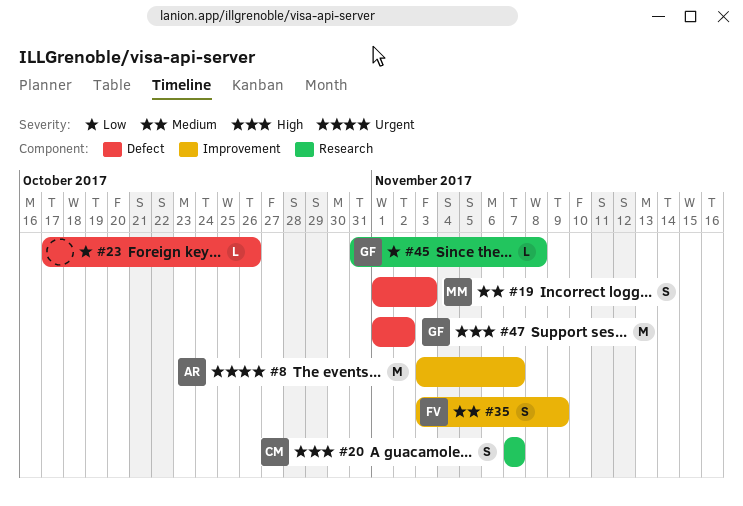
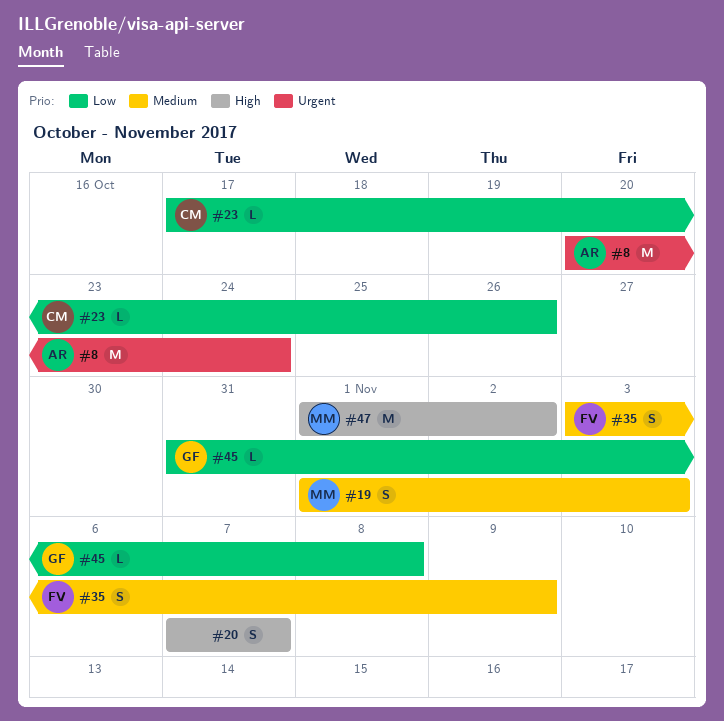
#8, start: Nov 3 -> Oct 20
#8, due: Nov 7 -> Oct 24
#20, owner: CM -> none
#23, owner: none -> CM
#47, owner: GF -> MM

